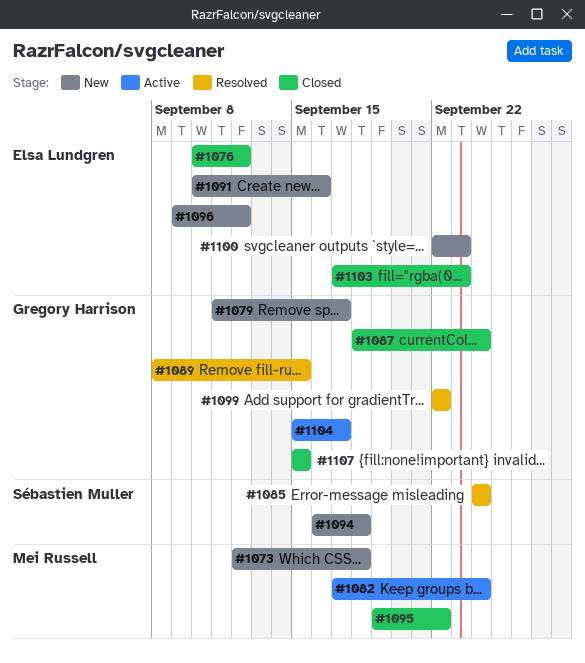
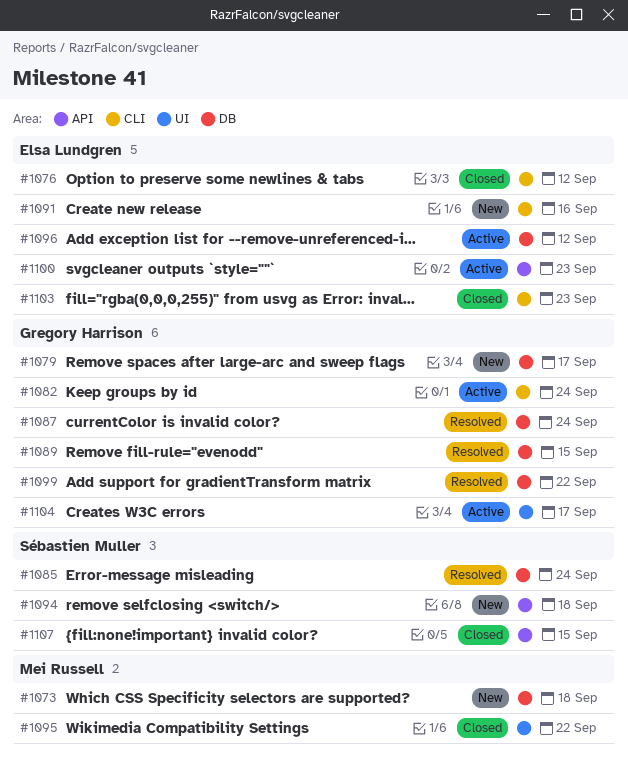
#1082, owner: Mei Russell -> Gregory Harrison
#1087, status: Closed -> Resolved
#1096, status: New -> Active
#1100, status: New -> Active
#1107, owner: Gregory Harrison -> Sébastien Muller

